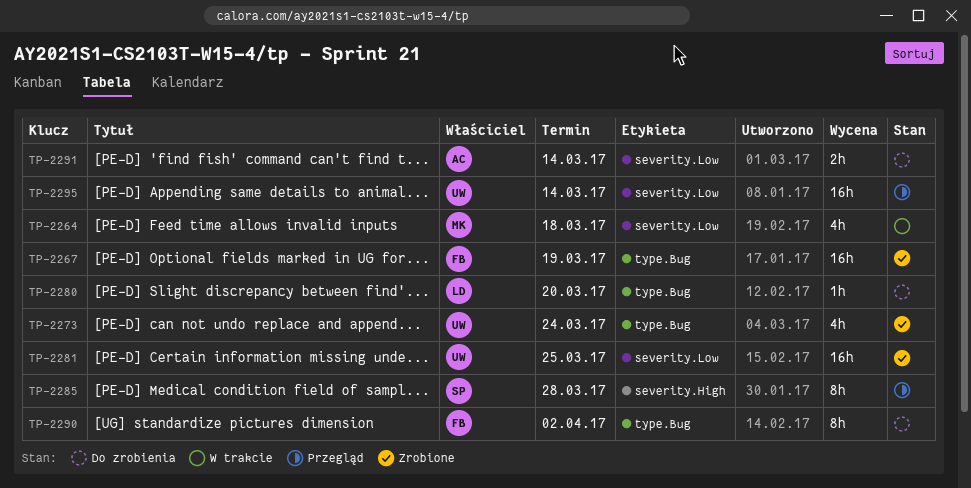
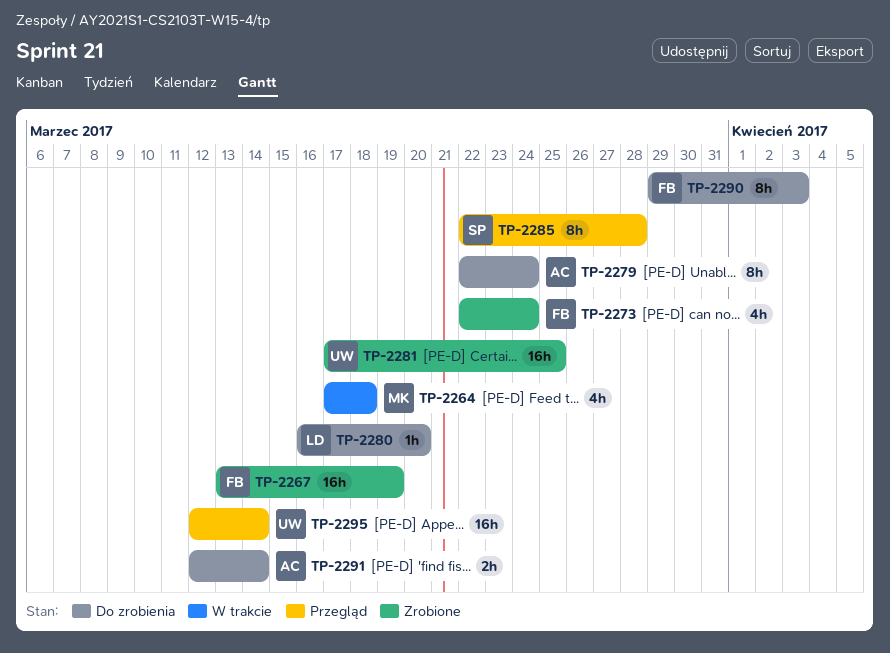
TP-2273, owner: UW -> FB
TP-2279: none -> present
TP-2290, due: Apr 2 -> Apr 3

